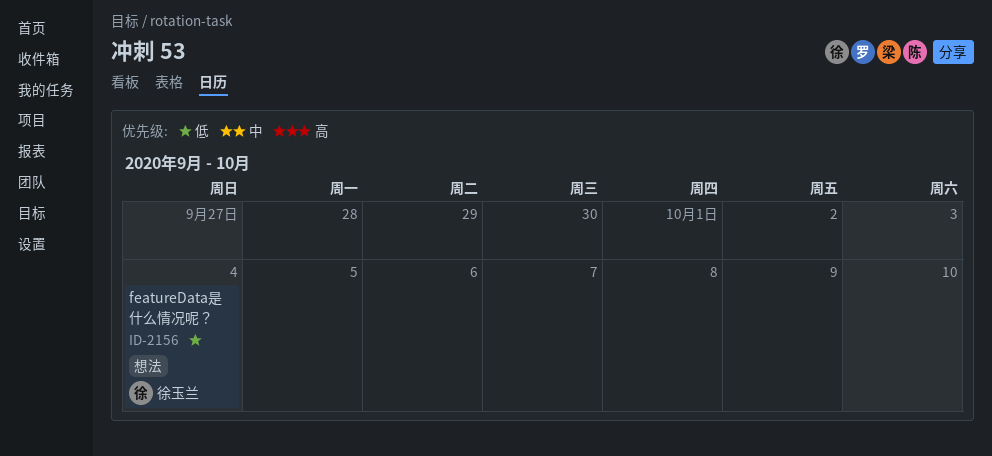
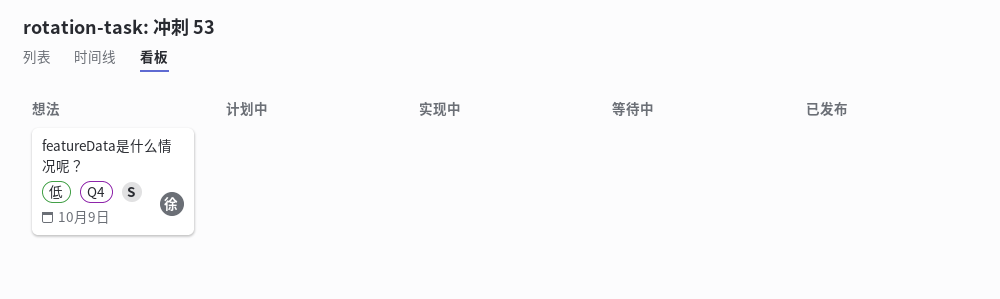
featureData是什么情况呢？, due: Oct 4 -> Oct 9

